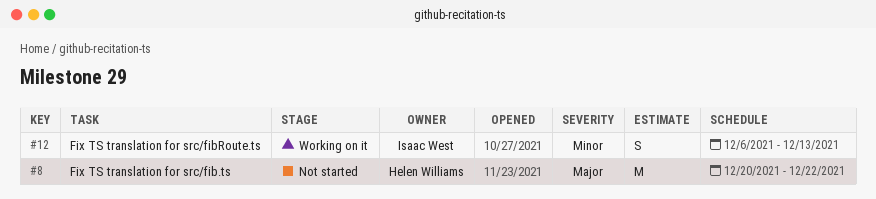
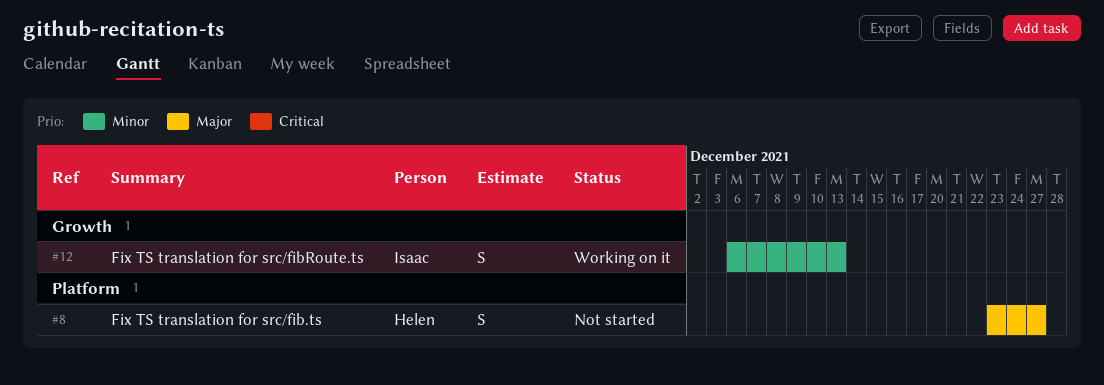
#8, estimate: M -> S
#8, start: Dec 20 -> Dec 23
#8, due: Dec 22 -> Dec 27

